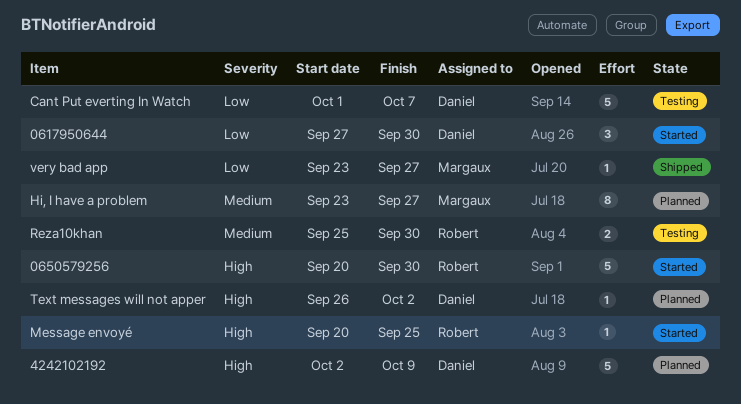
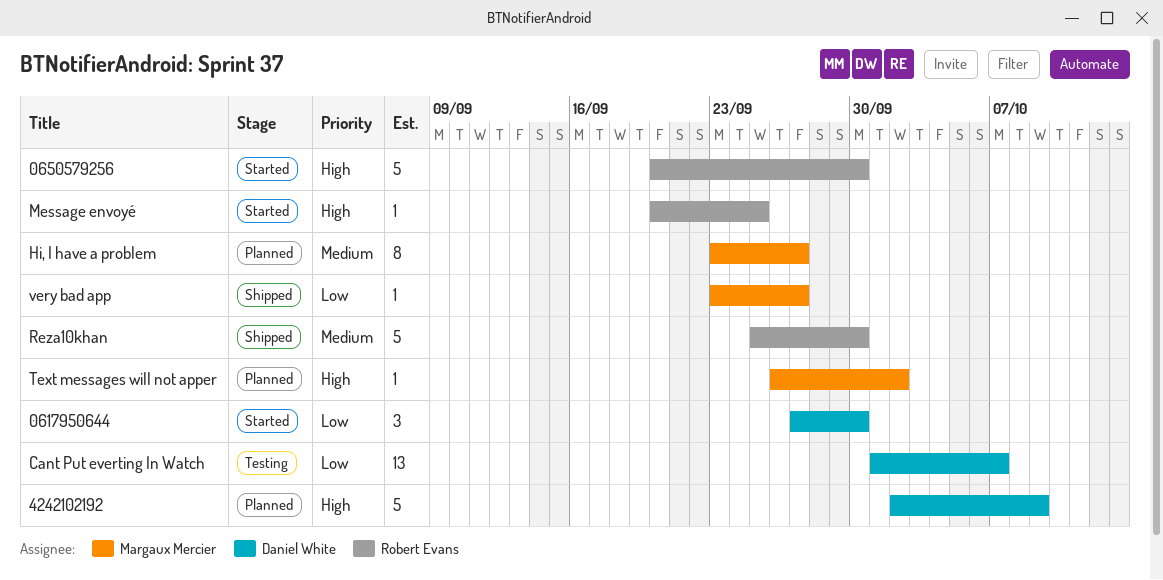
Cant Put everting In Watch, estimate: 5 -> 13
Reza10khan, status: Testing -> Shipped
Reza10khan, estimate: 2 -> 5
Text messages will not apper, owner: Daniel White -> Margaux Mercier

